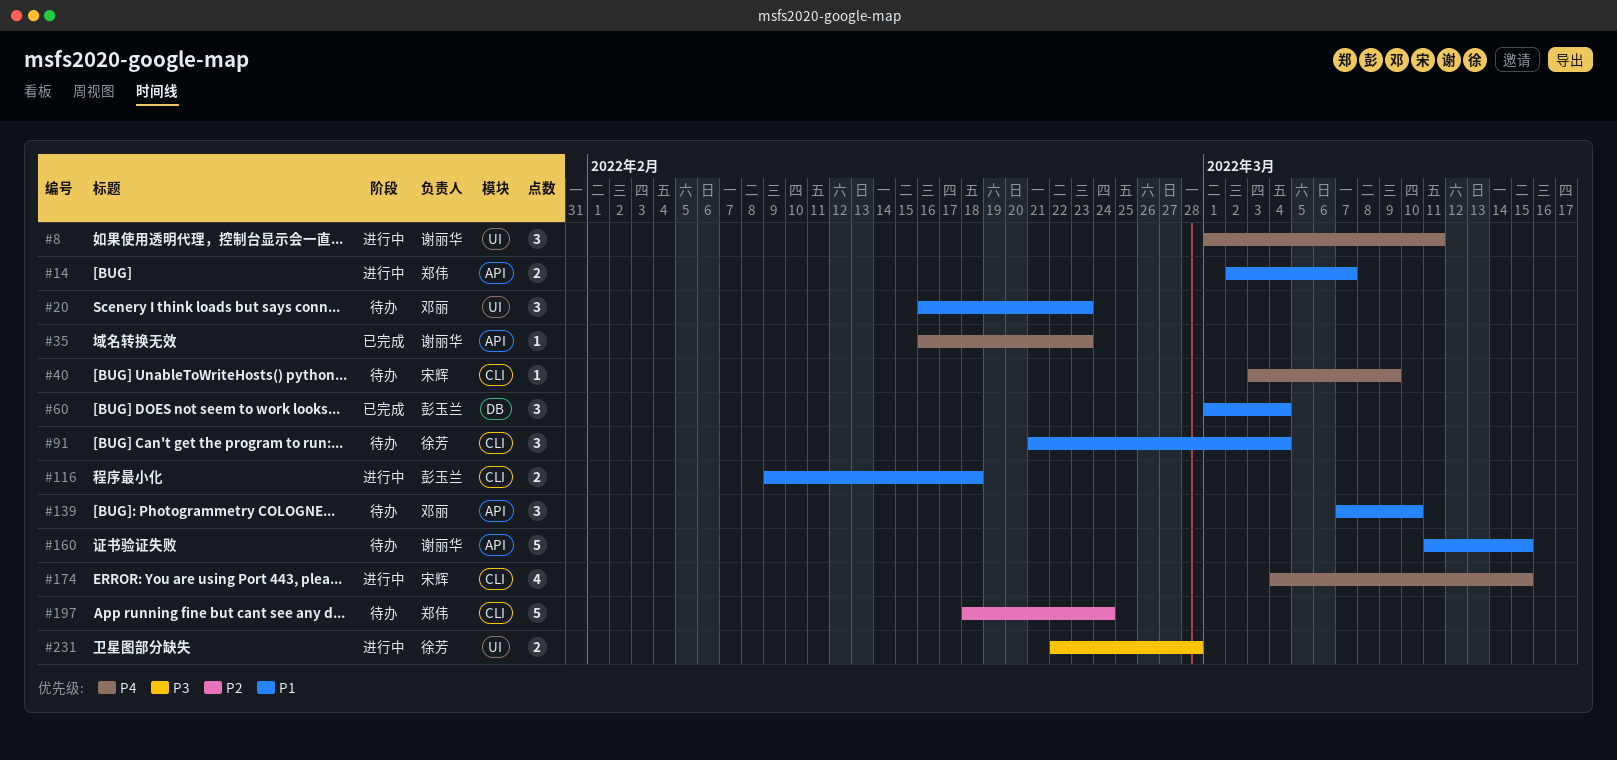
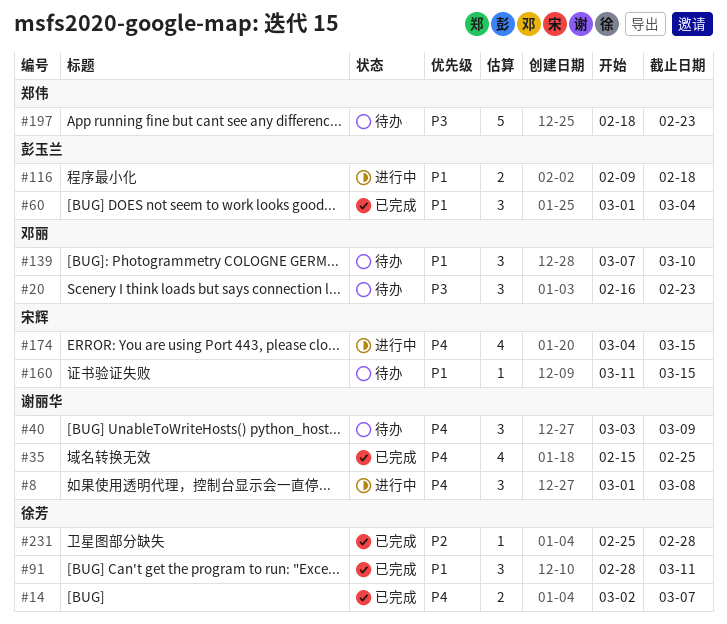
#8, due: Mar 11 -> Mar 8
#14, status: 进行中 -> 已完成
#14, owner: 郑伟 -> 徐芳
#14, priority: P1 -> P4
#20, priority: P1 -> P3
#35, estimate: 1 -> 4
#35, start: Feb 16 -> Feb 15
#35, due: Feb 23 -> Feb 25
#40, owner: 宋辉 -> 谢丽华
#40, estimate: 1 -> 3
#91, status: 待办 -> 已完成
#91, start: Feb 21 -> Feb 28
#91, due: Mar 4 -> Mar 11
#160, owner: 谢丽华 -> 宋辉
#160, estimate: 5 -> 1
#197, priority: P2 -> P3
#197, due: Feb 24 -> Feb 23
#231, status: 进行中 -> 已完成
#231, priority: P3 -> P2
#231, estimate: 2 -> 1
#231, start: Feb 22 -> Feb 25

